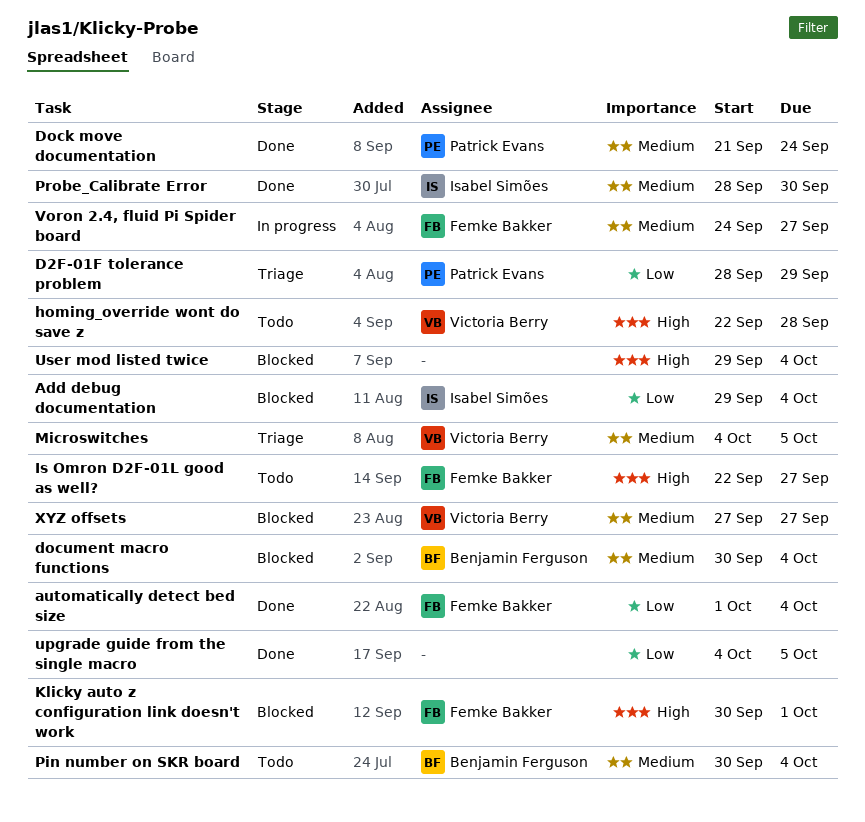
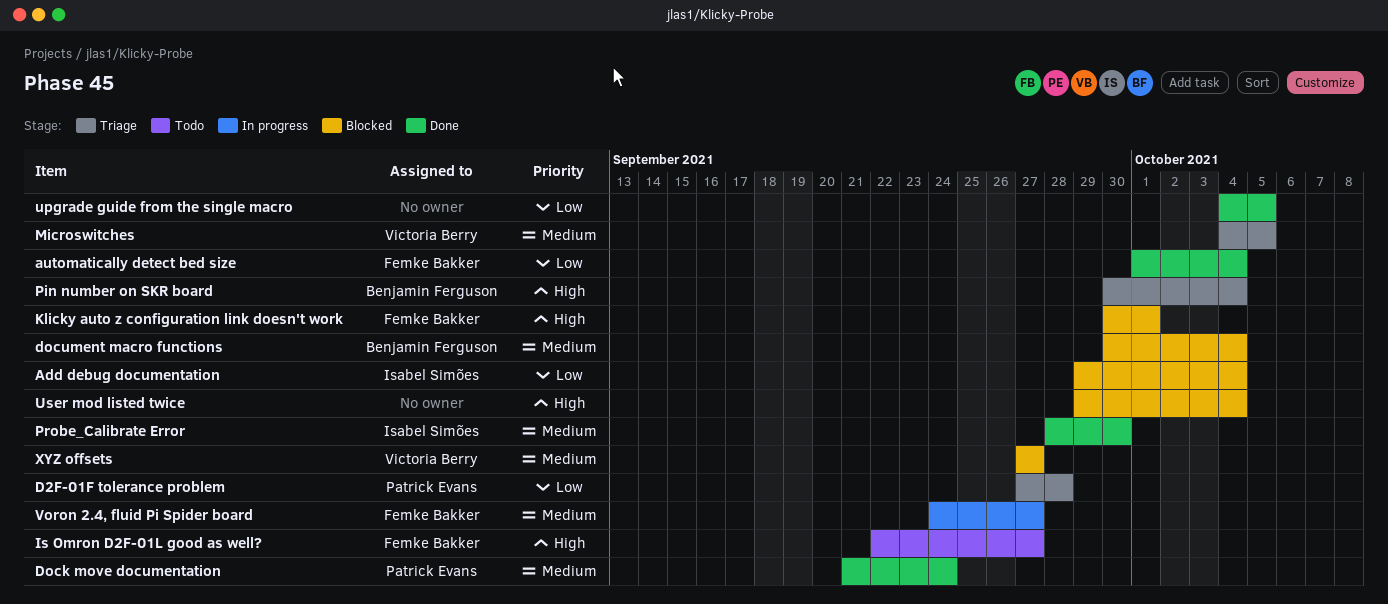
D2F-01F tolerance problem, start: Sep 28 -> Sep 27
D2F-01F tolerance problem, due: Sep 29 -> Sep 28
homing_override wont do save z: present -> none
Pin number on SKR board, status: Todo -> Triage
Pin number on SKR board, priority: Medium -> High

